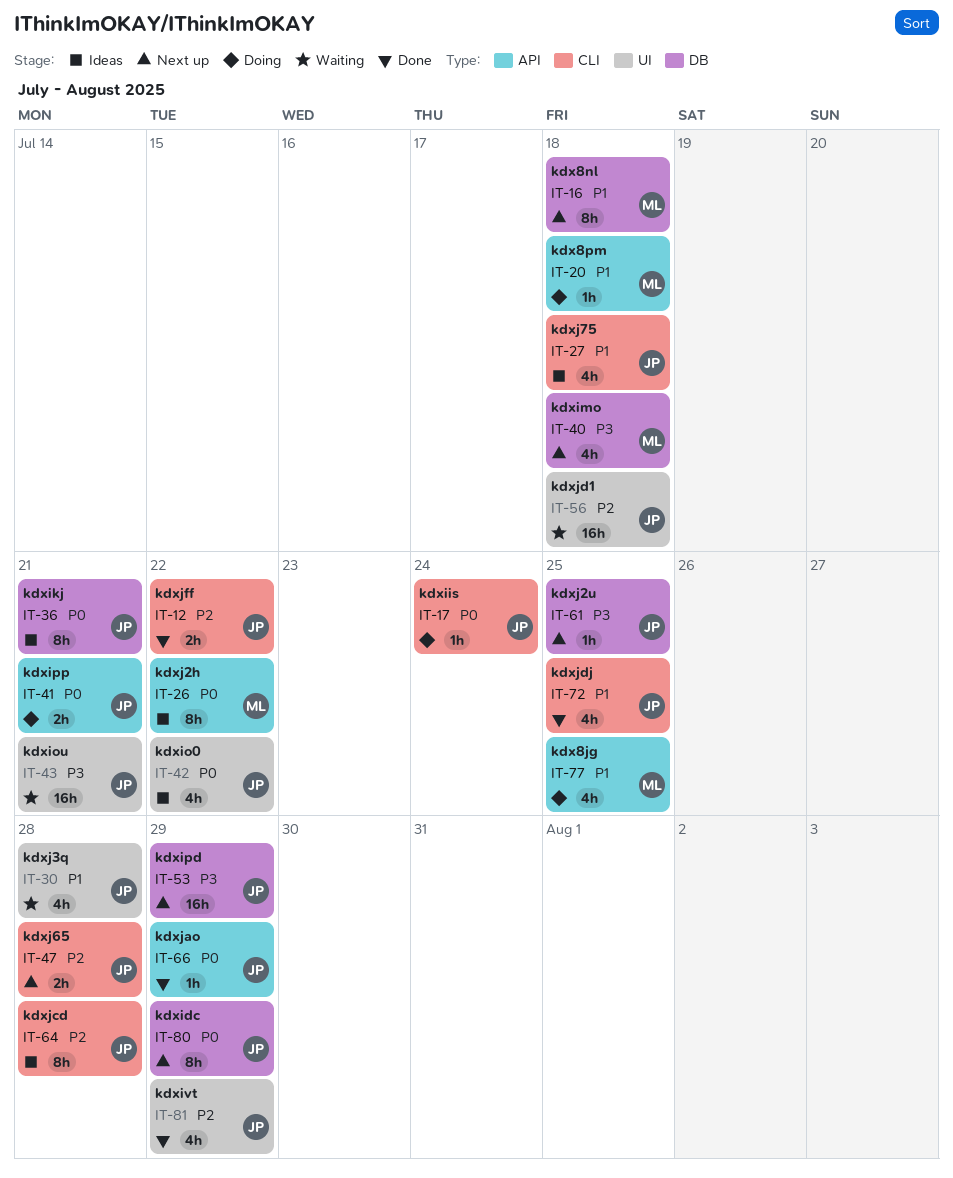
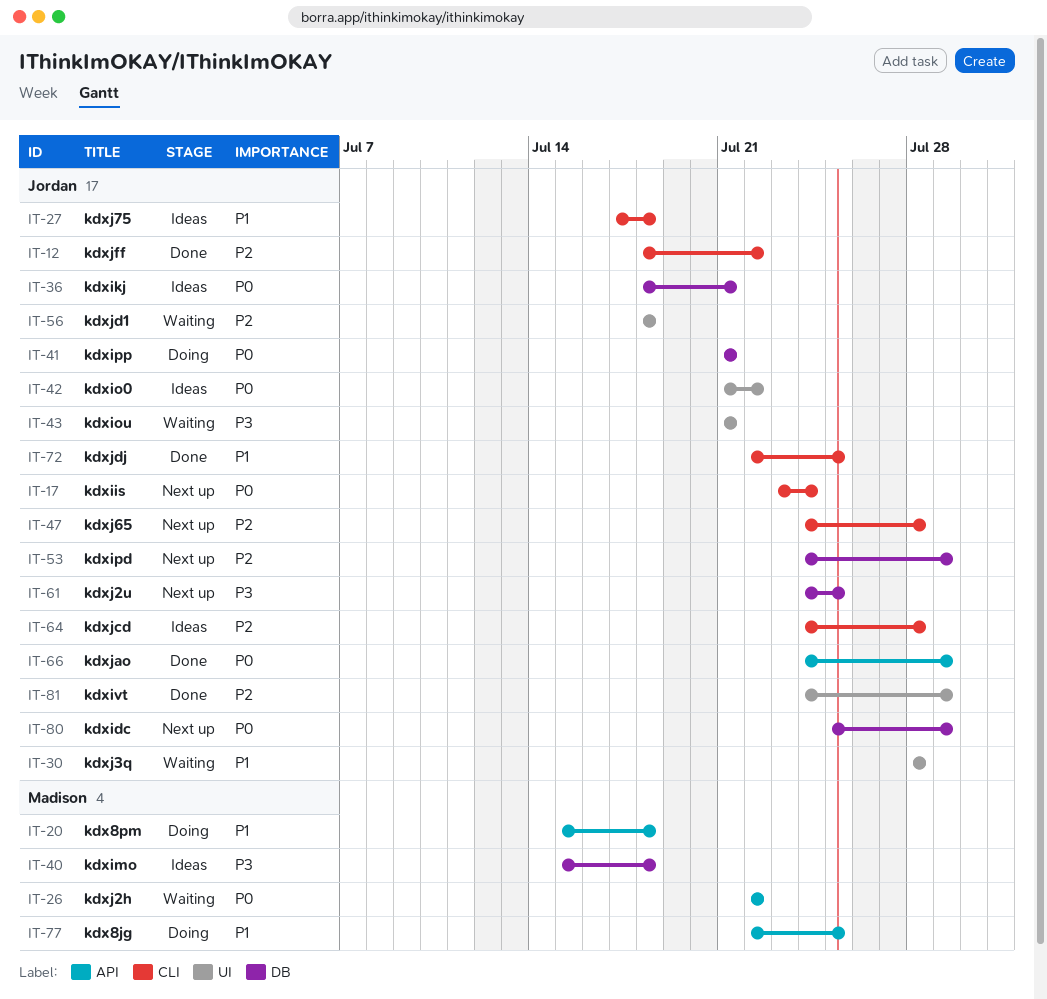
IT-16: present -> none
IT-17, status: Doing -> Next up
IT-26, status: Ideas -> Waiting
IT-40, status: Next up -> Ideas
IT-41, label: API -> DB
IT-53, priority: P3 -> P2

